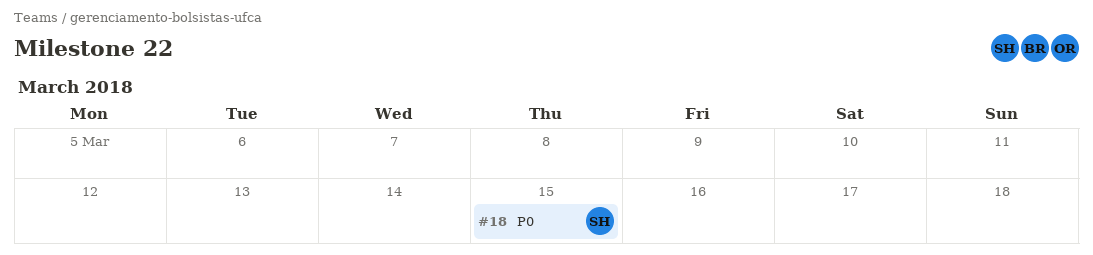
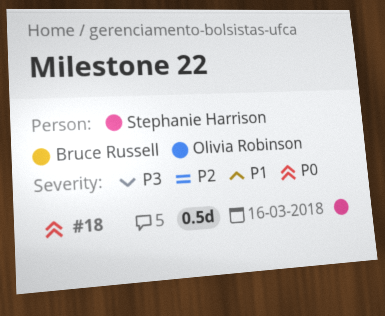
#18, due: Mar 15 -> Mar 16

